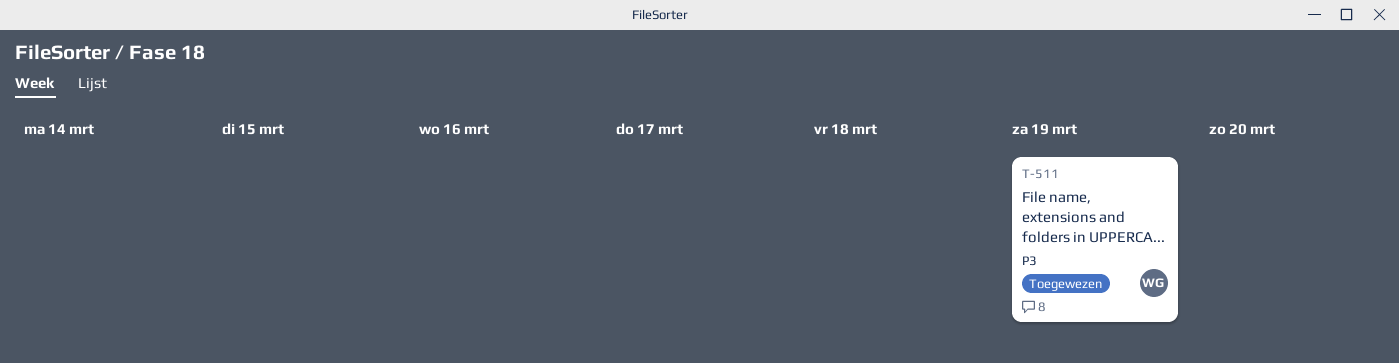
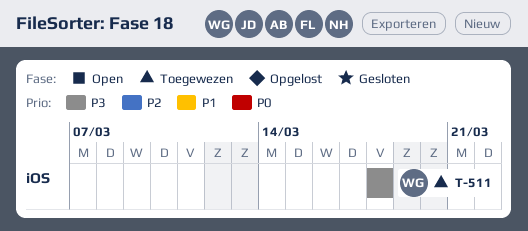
T-511, due: Mar 19 -> Mar 18

